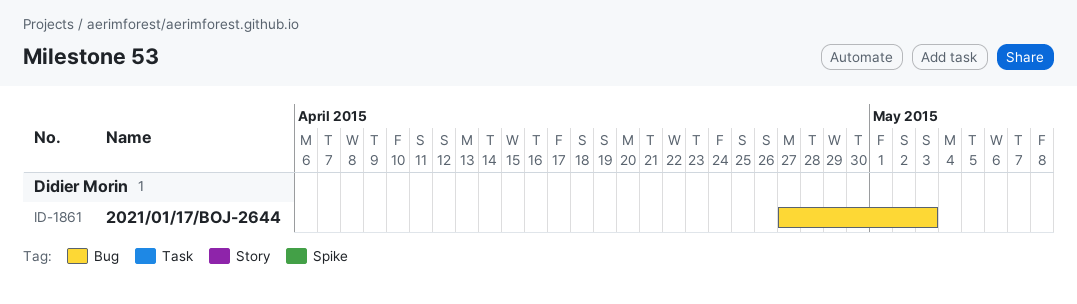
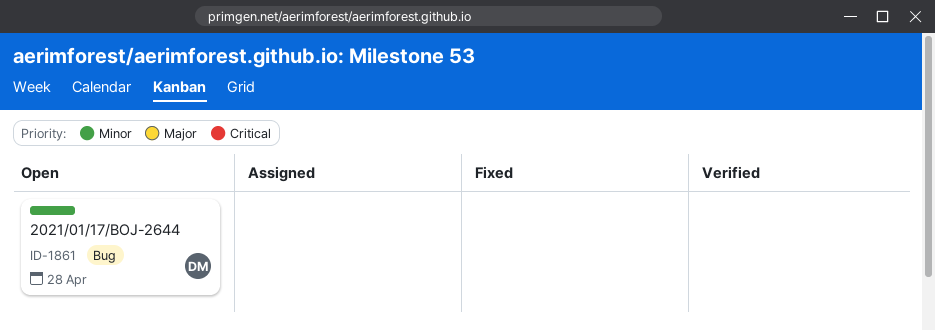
ID-1861, due: May 3 -> Apr 28

